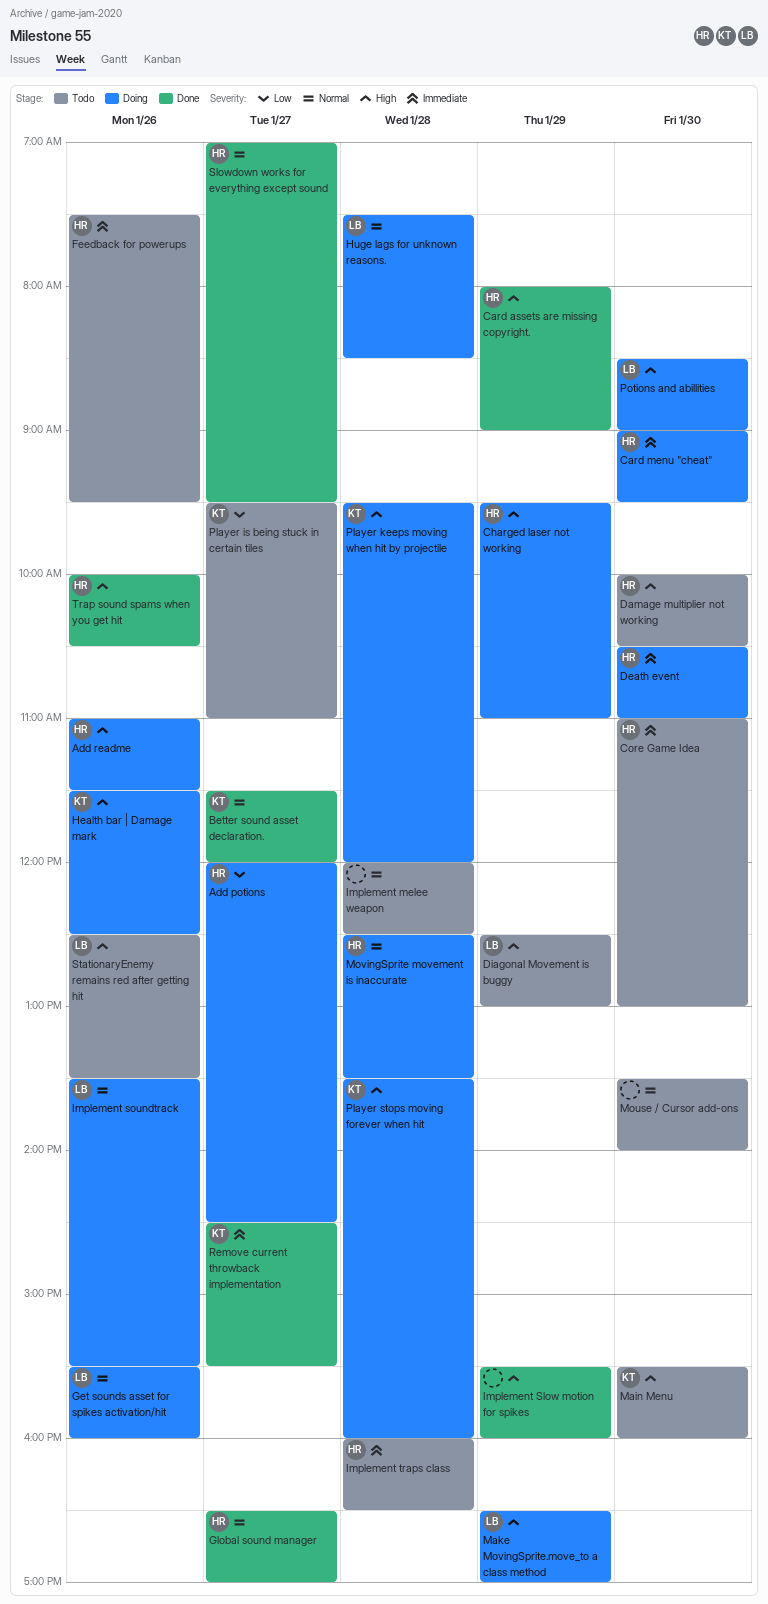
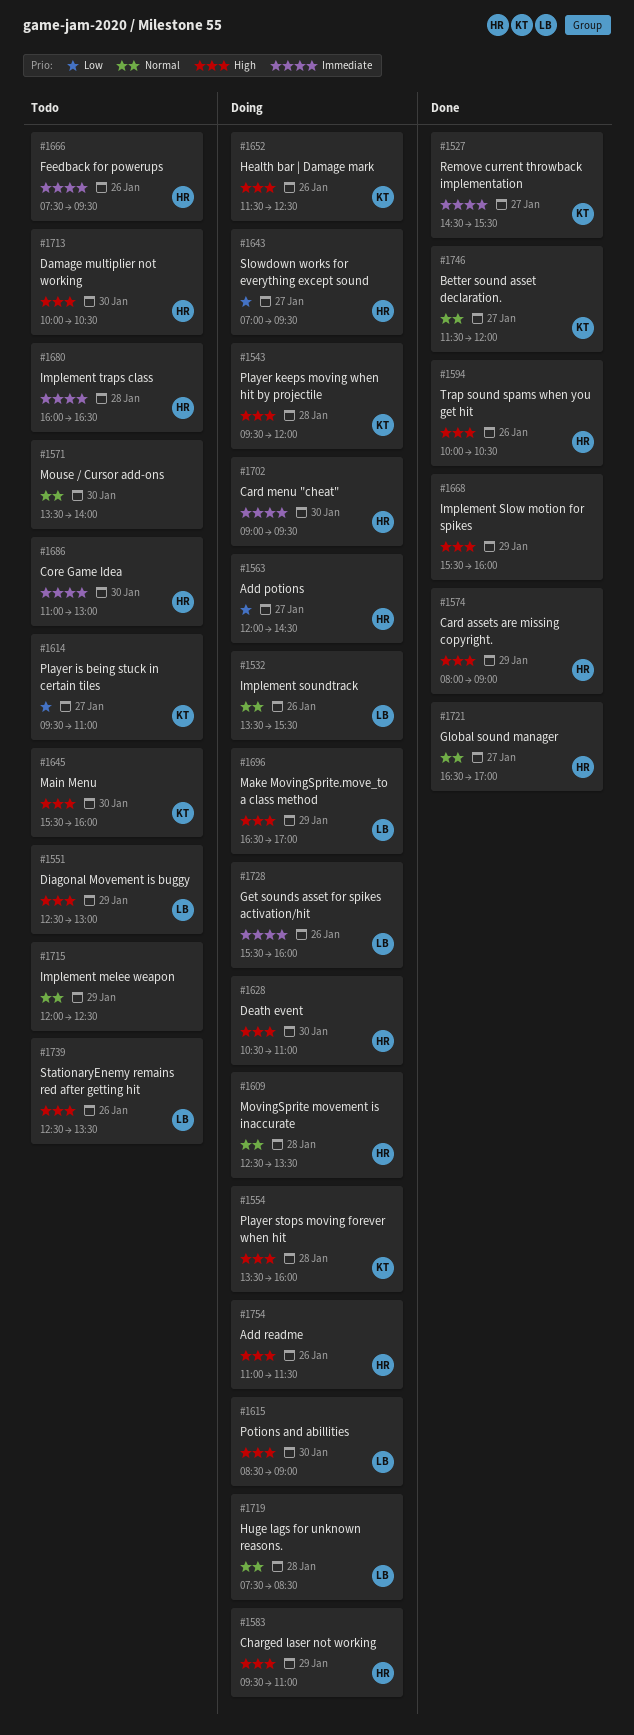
Death event, priority: Immediate -> High
Get sounds asset for spikes activation/hit, priority: Normal -> Immediate
Implement melee weapon, day: Jan 28 -> Jan 29
Slowdown works for everything except sound, status: Done -> Doing
Slowdown works for everything except sound, priority: Normal -> Low

